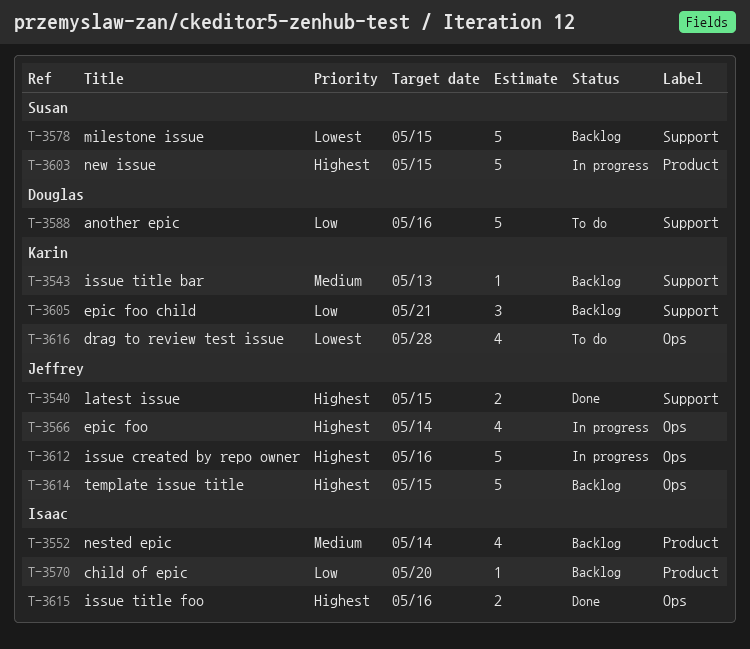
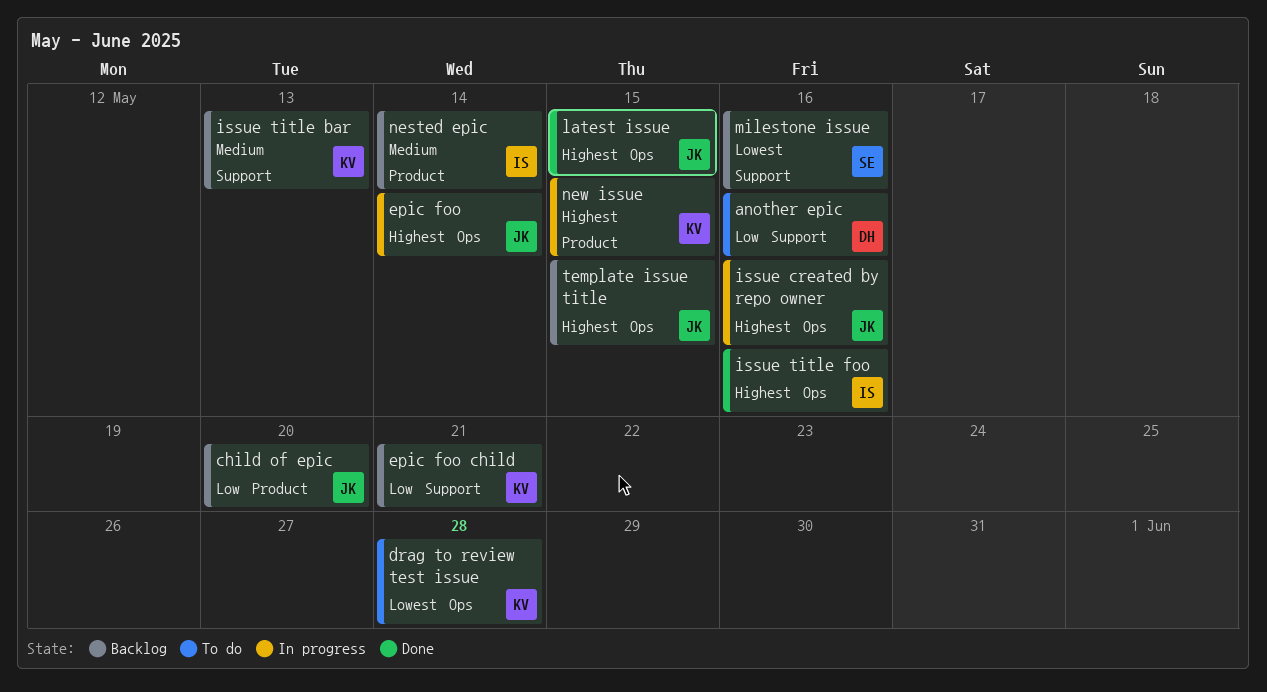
child of epic, owner: Isaac -> Jeffrey
latest issue, label: Support -> Ops
milestone issue, due: May 15 -> May 16
new issue, owner: Susan -> Karin

